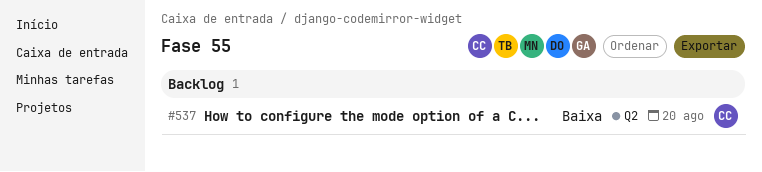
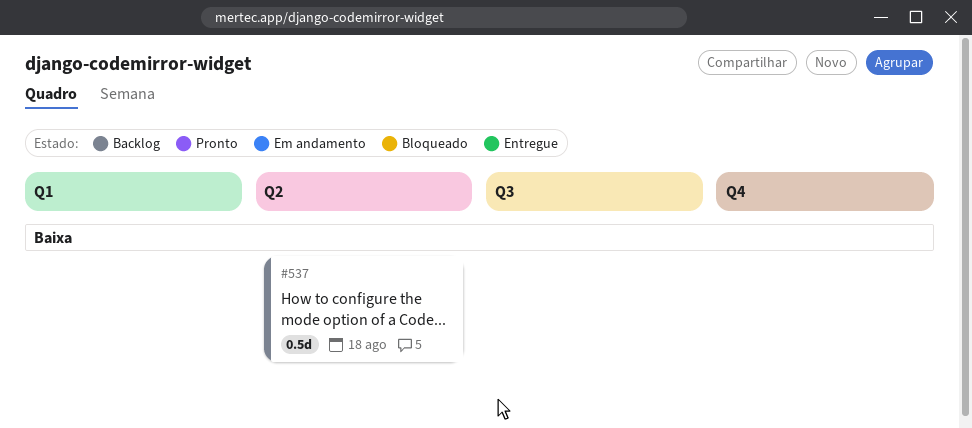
#537, due: Aug 20 -> Aug 18

